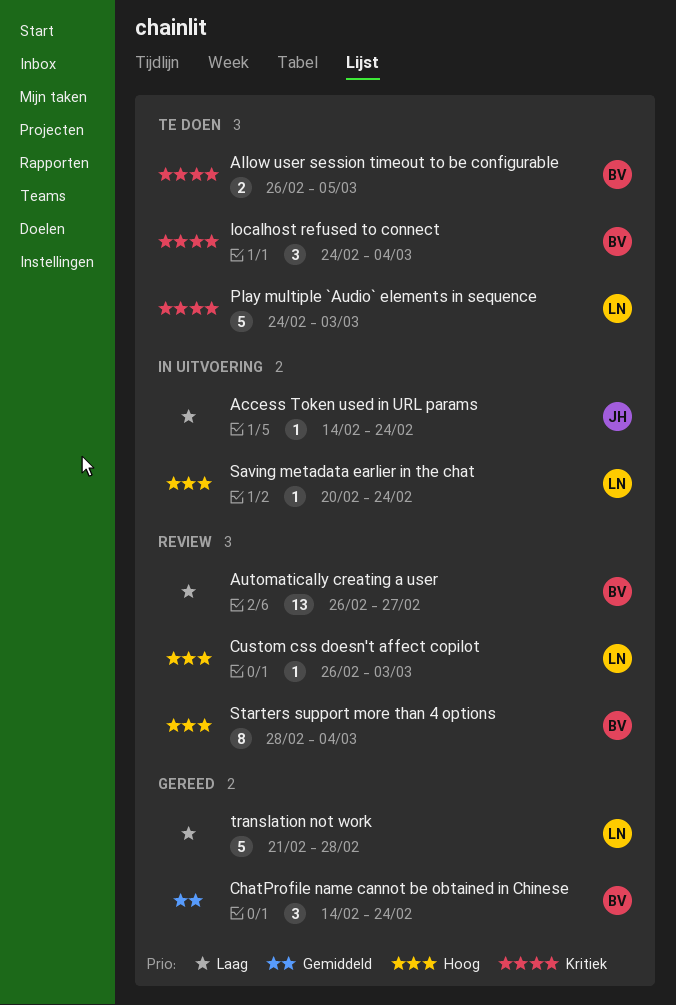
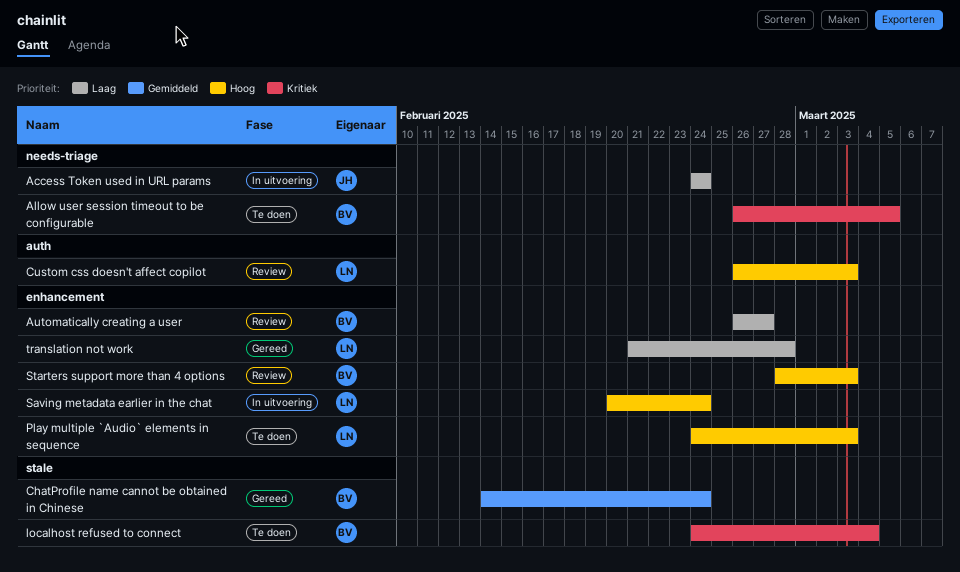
Access Token used in URL params, start: Feb 14 -> Feb 24
Play multiple `Audio` elements in sequence, priority: Kritiek -> Hoog
Starters support more than 4 options, due: Mar 4 -> Mar 3

